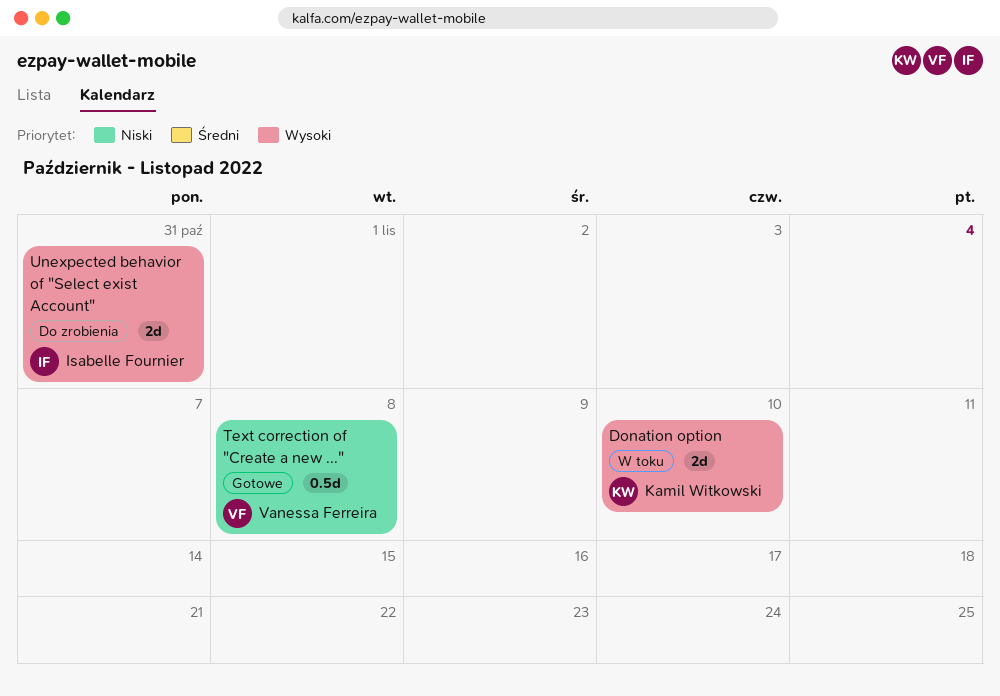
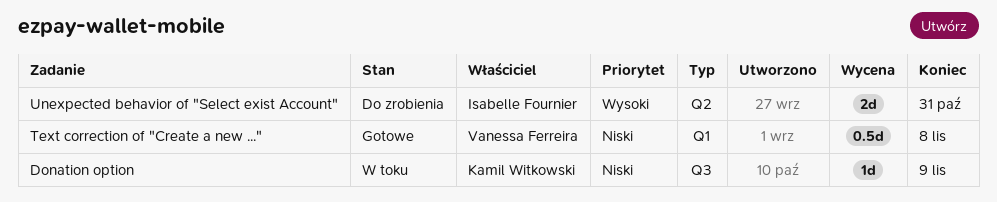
Donation option, priority: Wysoki -> Niski
Donation option, estimate: 2d -> 1d
Donation option, due: Nov 10 -> Nov 9

